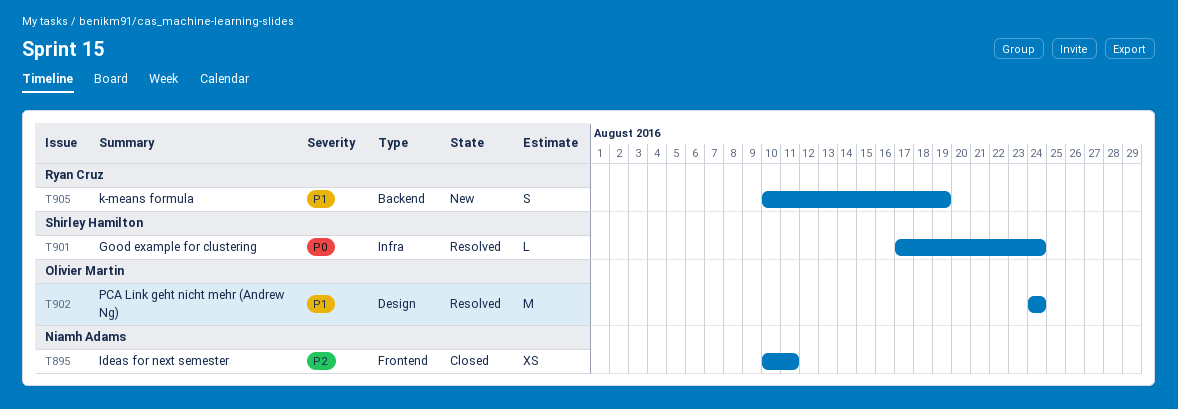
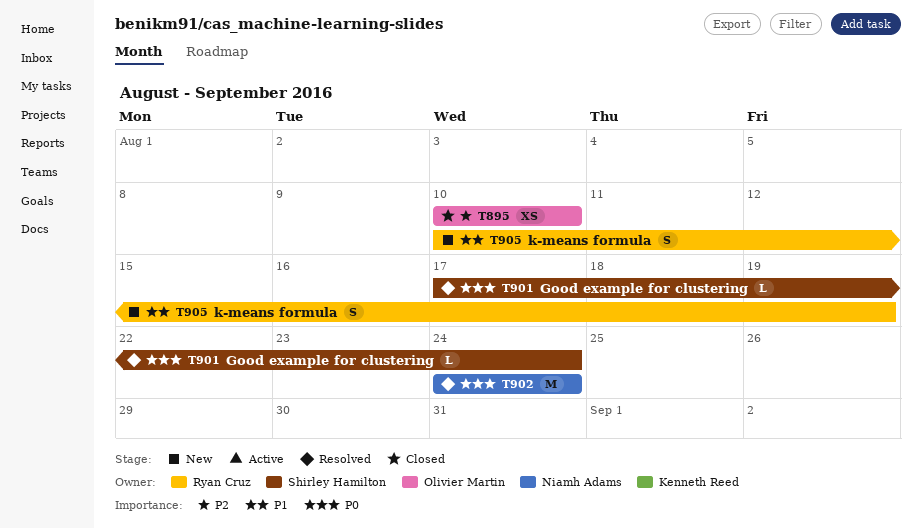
T895, owner: Niamh Adams -> Olivier Martin
T895, due: Aug 11 -> Aug 10
T902, owner: Olivier Martin -> Niamh Adams
T902, priority: P1 -> P0

